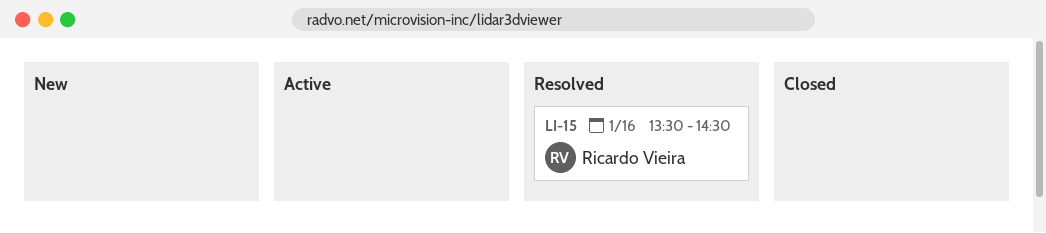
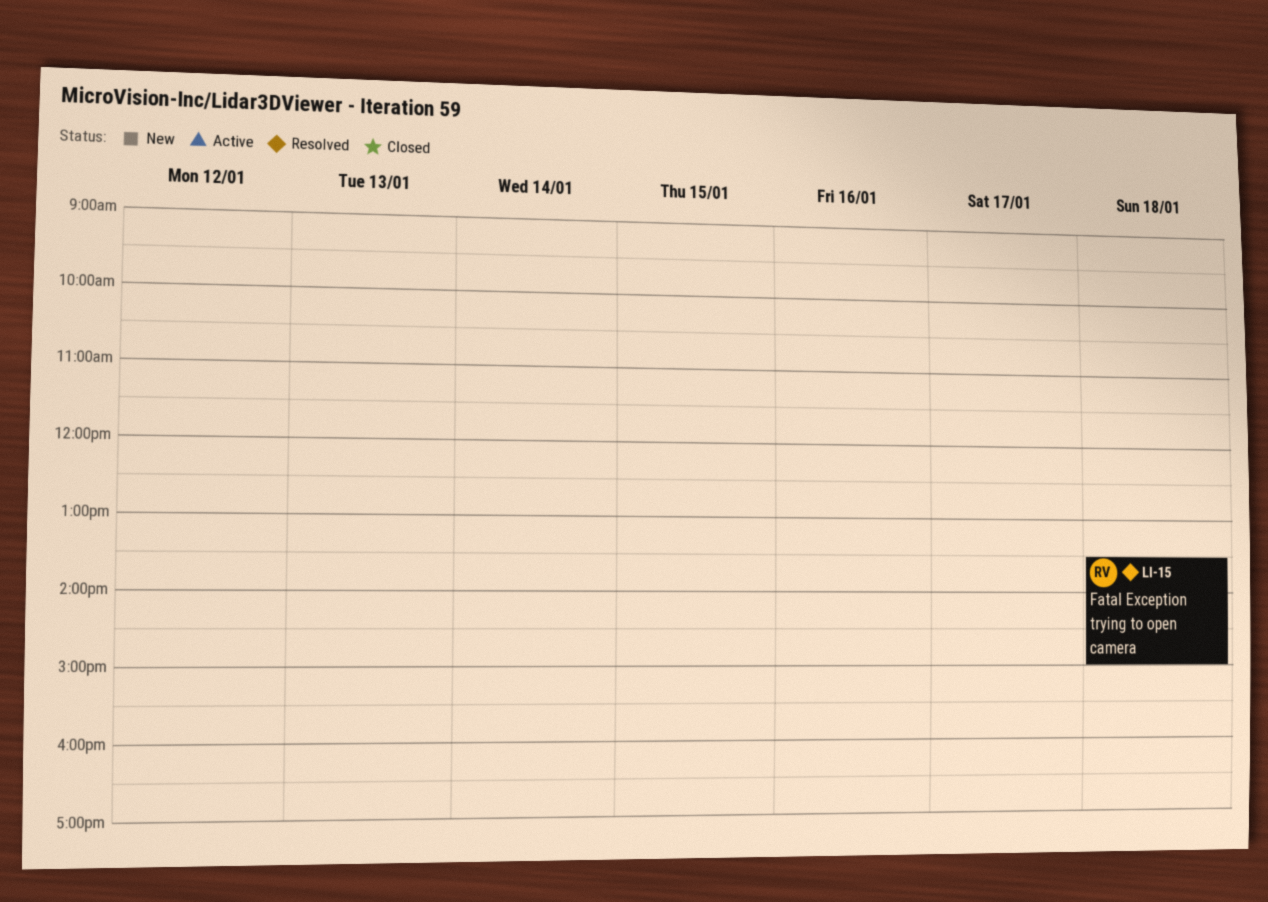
LI-15, day: Jan 16 -> Jan 18
LI-15, ends: 14:30 -> 15:00

